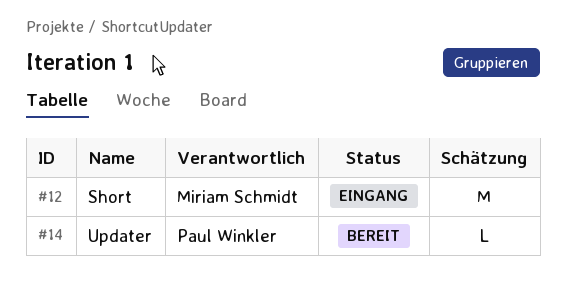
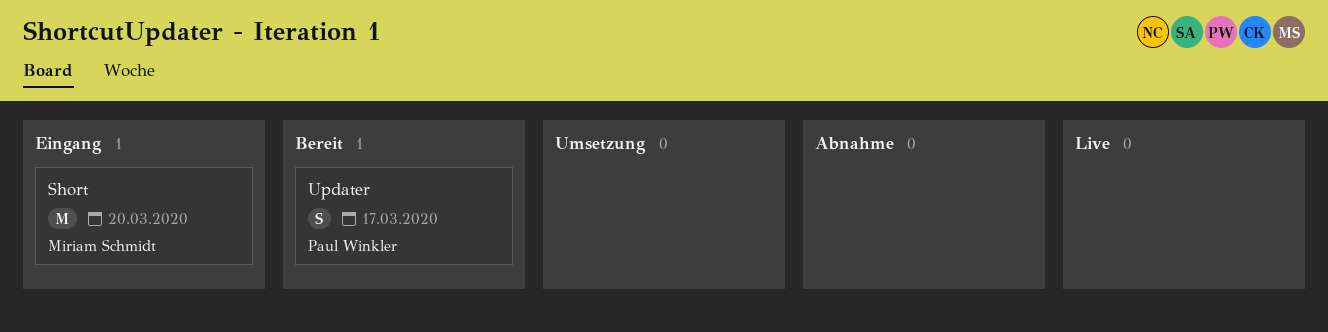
Updater, estimate: L -> S

